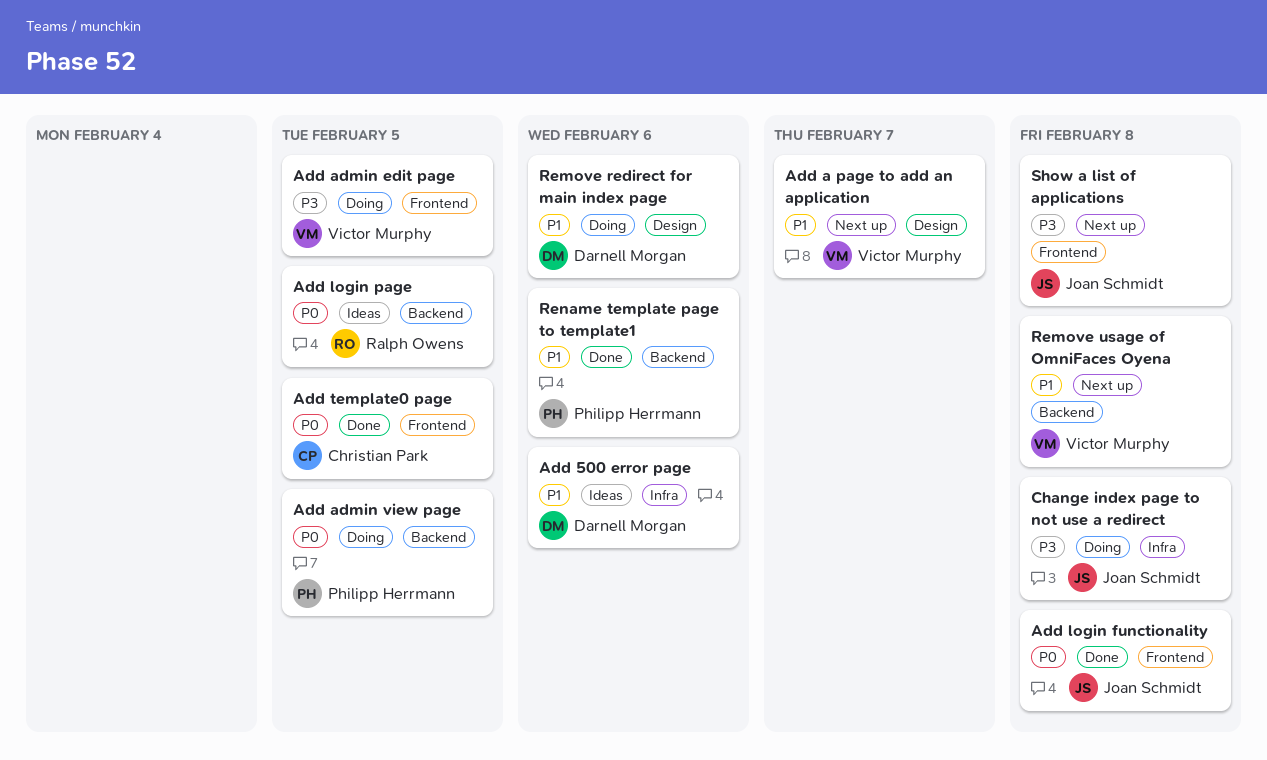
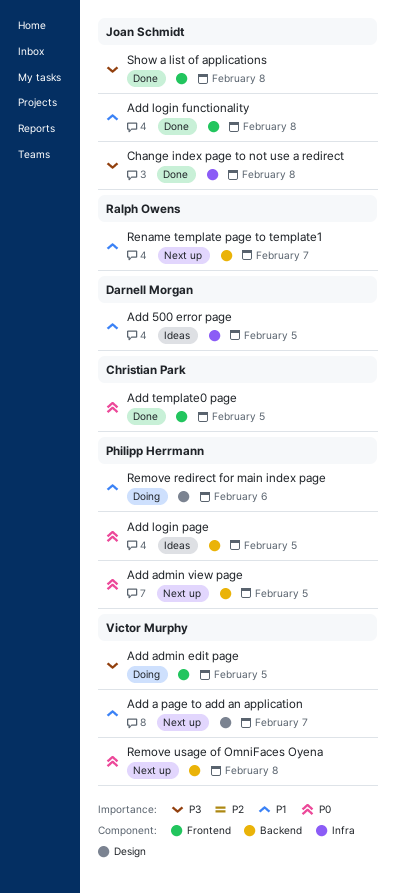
Add 500 error page, due: Feb 6 -> Feb 5
Add admin view page, status: Doing -> Next up
Add login functionality, priority: P0 -> P1
Add login page, owner: Ralph Owens -> Philipp Herrmann
Change index page to not use a redirect, status: Doing -> Done
Remove redirect for main index page, owner: Darnell Morgan -> Philipp Herrmann
Remove usage of OmniFaces Oyena, priority: P1 -> P0
Rename template page to template1, status: Done -> Next up
Rename template page to template1, owner: Philipp Herrmann -> Ralph Owens
Rename template page to template1, due: Feb 6 -> Feb 7
Show a list of applications, status: Next up -> Done

